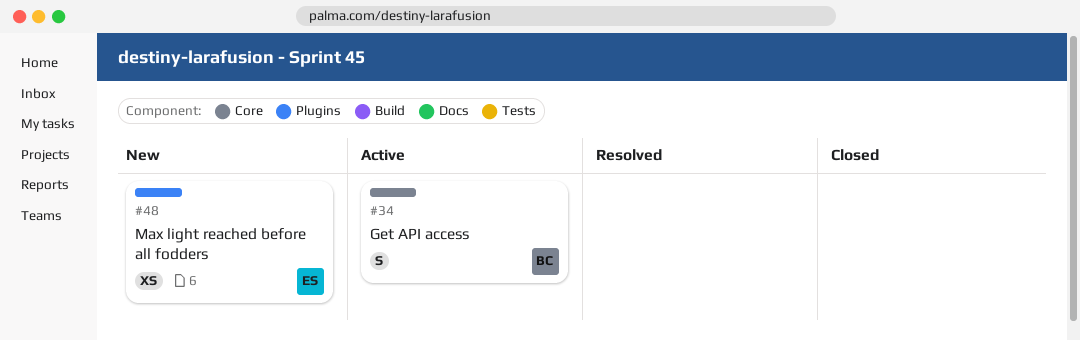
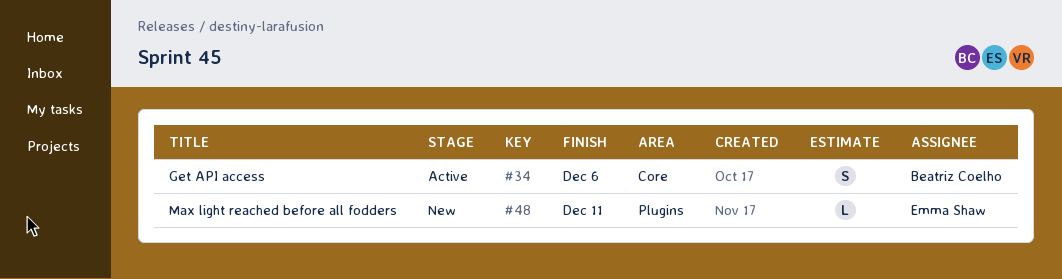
#48, estimate: XS -> L

